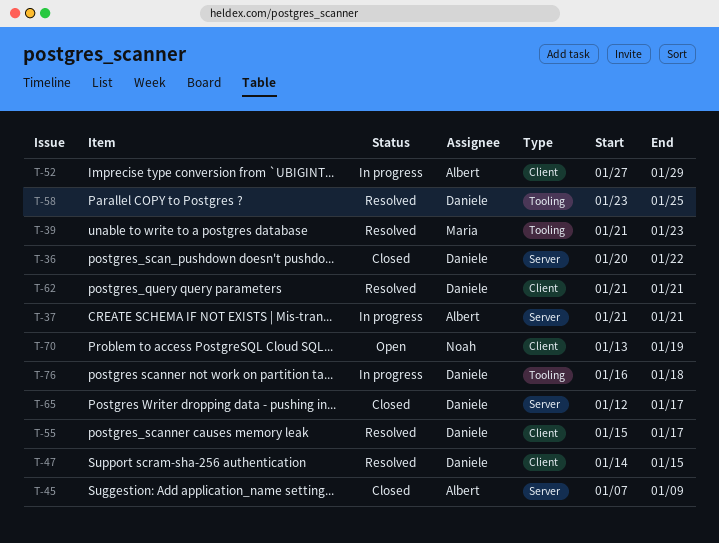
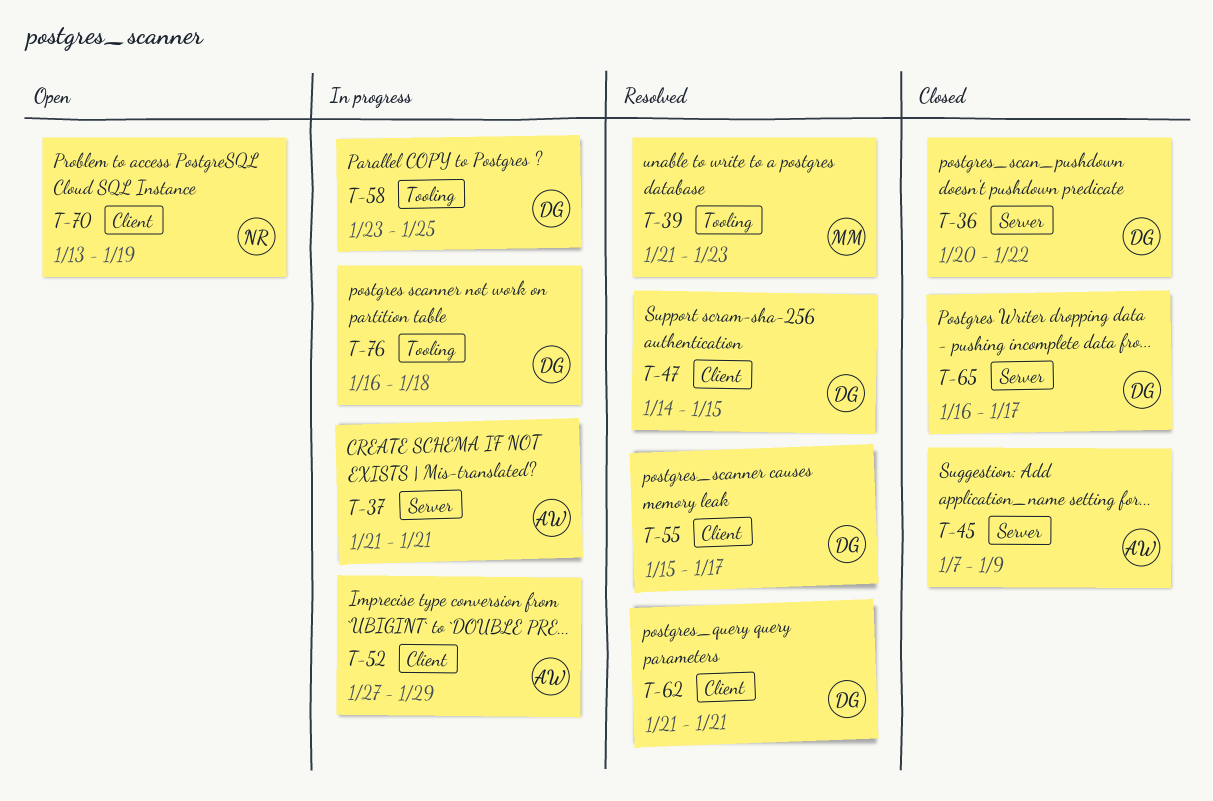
T-58, status: Resolved -> In progress
T-65, start: Jan 12 -> Jan 16

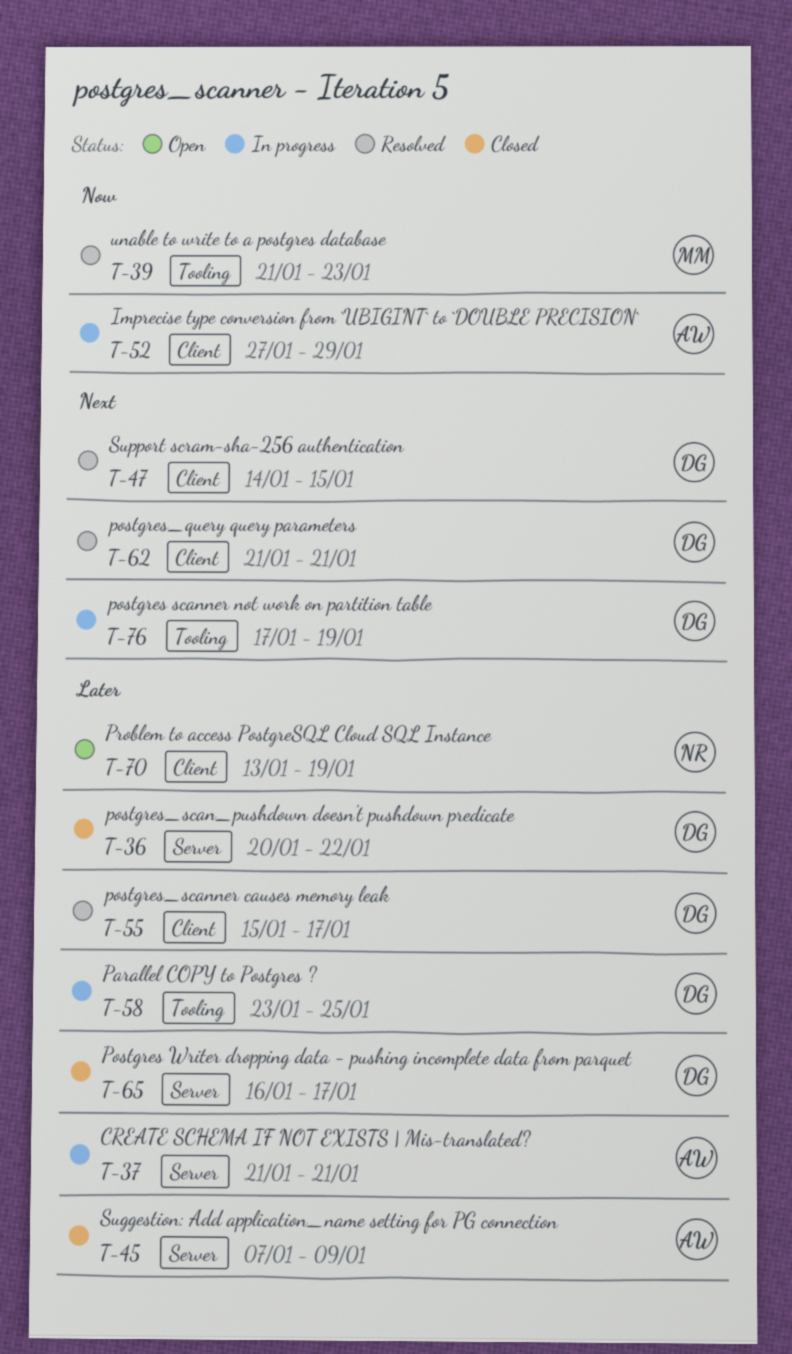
T-76, start: Jan 16 -> Jan 17
T-76, due: Jan 18 -> Jan 19

